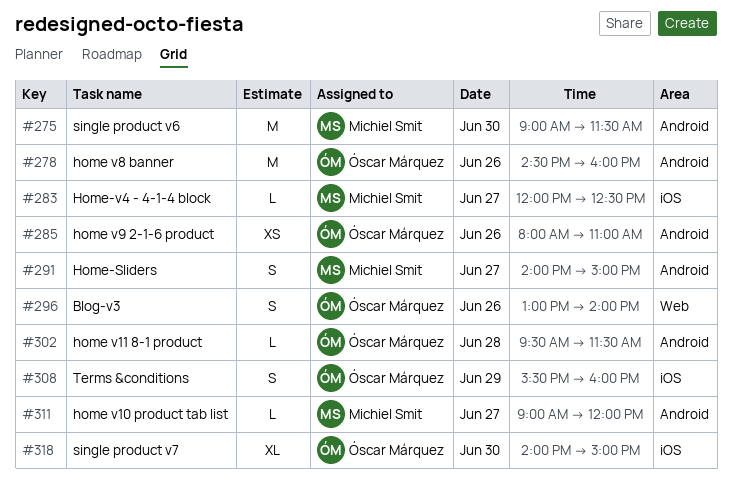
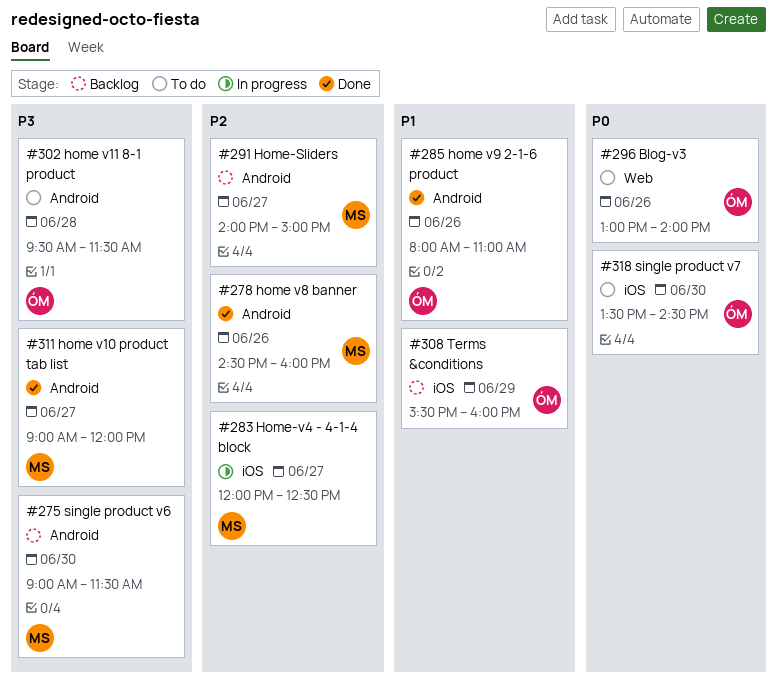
#278, owner: Óscar Márquez -> Michiel Smit
#318, begins: 14:00 -> 13:30
#318, ends: 15:00 -> 14:30

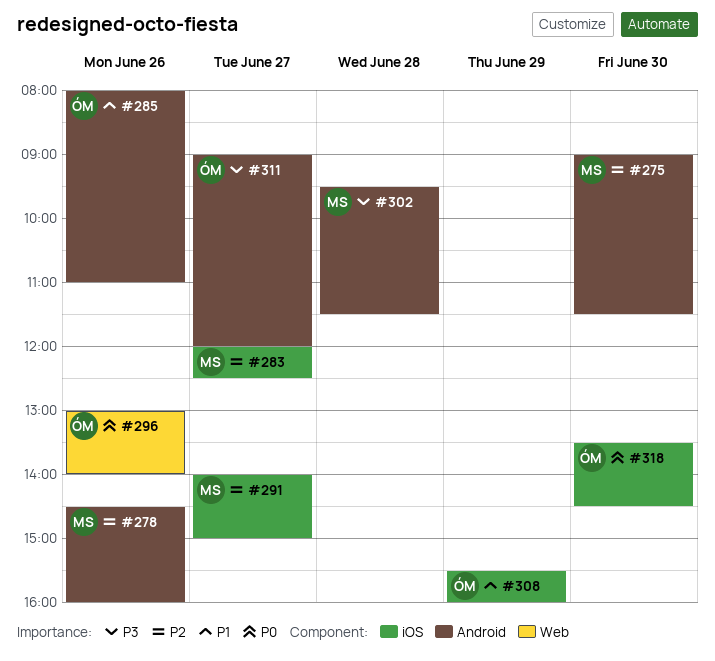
#275, priority: P3 -> P2
#291, label: Android -> iOS
#302, owner: ÓM -> MS
#311, owner: MS -> ÓM

